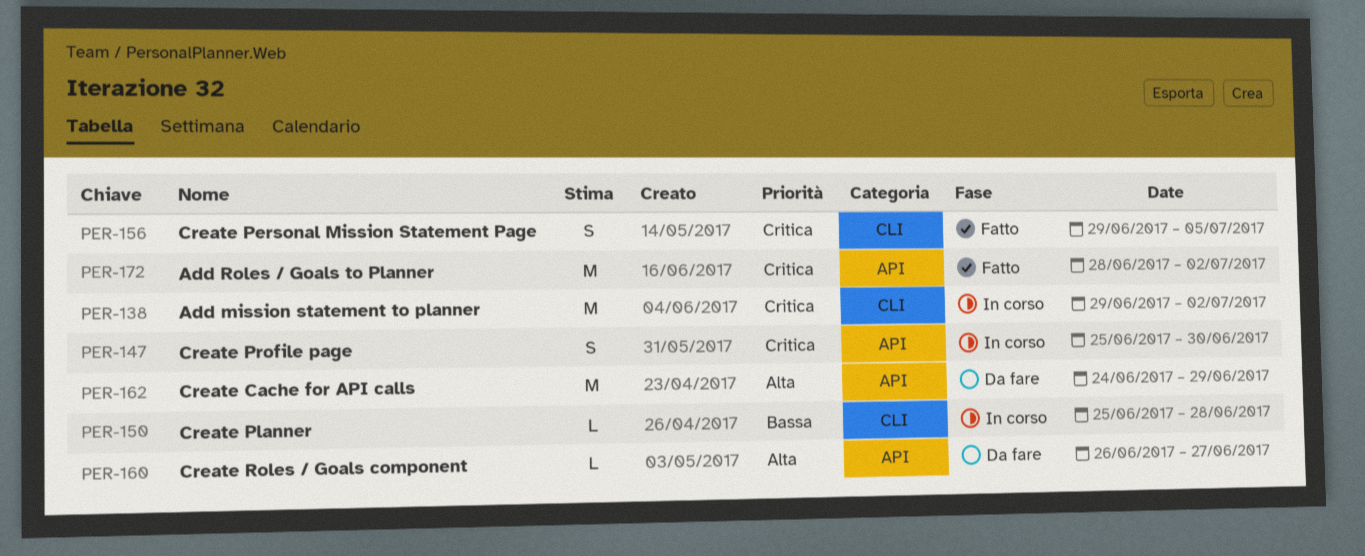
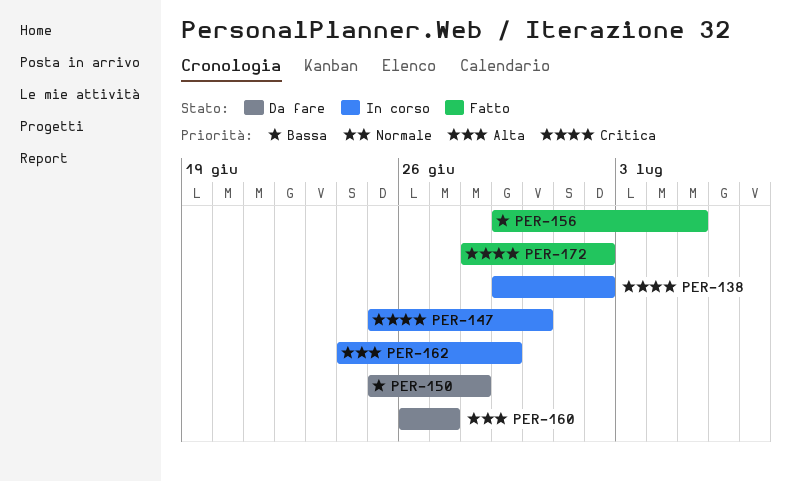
PER-150, status: In corso -> Da fare
PER-156, priority: Critica -> Bassa
PER-162, status: Da fare -> In corso

